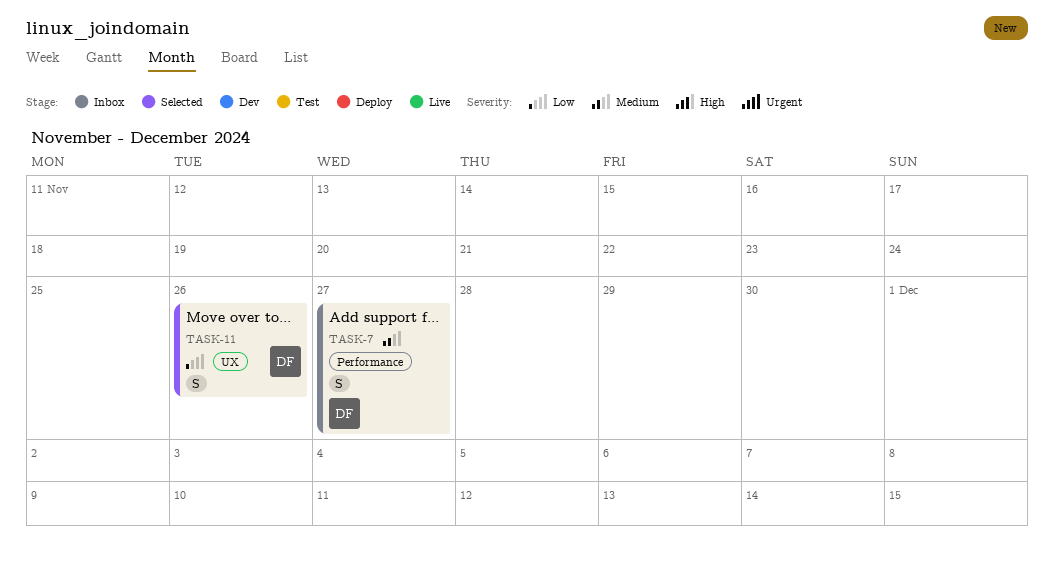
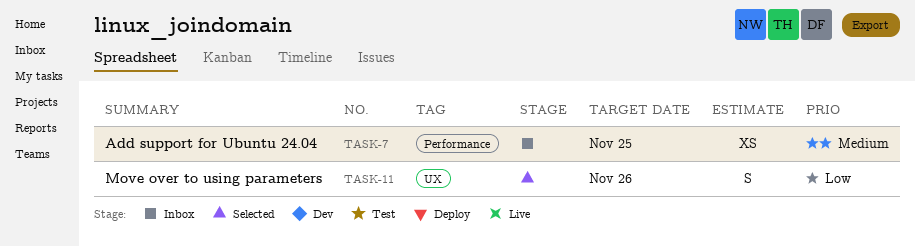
TASK-7, estimate: S -> XS
TASK-7, due: Nov 27 -> Nov 25

